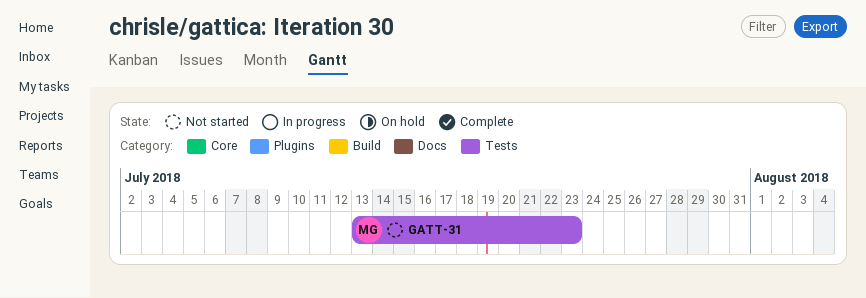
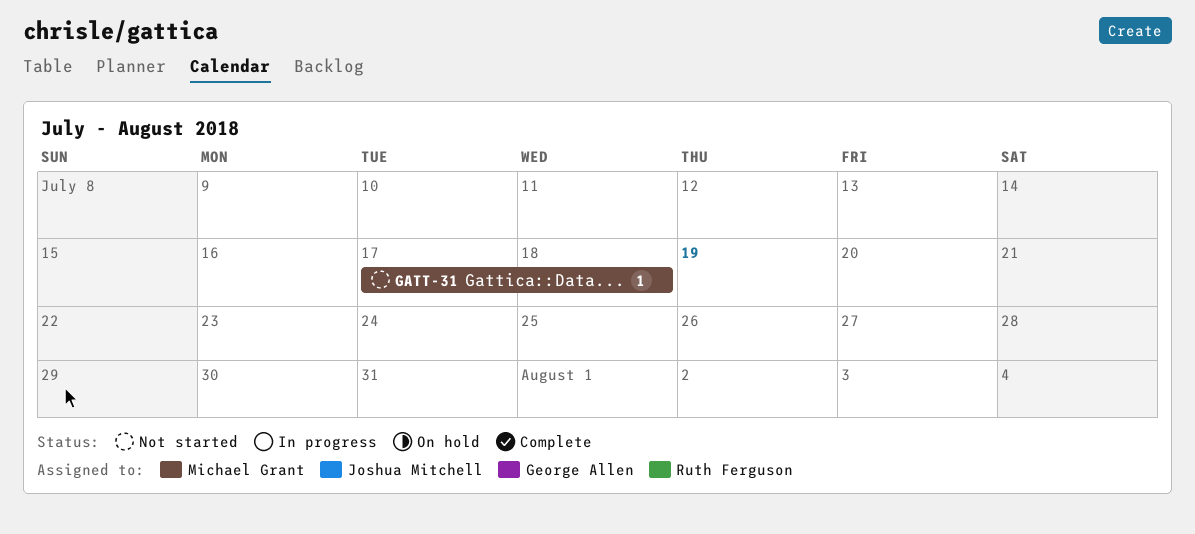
GATT-31, start: Jul 13 -> Jul 17
GATT-31, due: Jul 23 -> Jul 18

